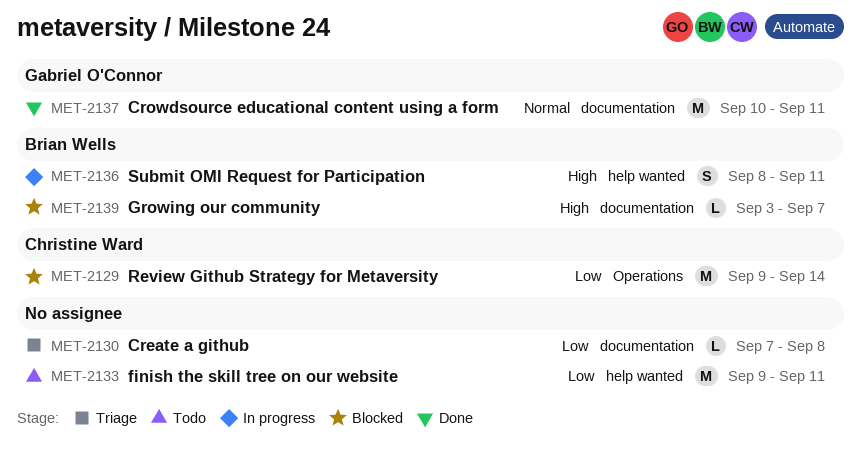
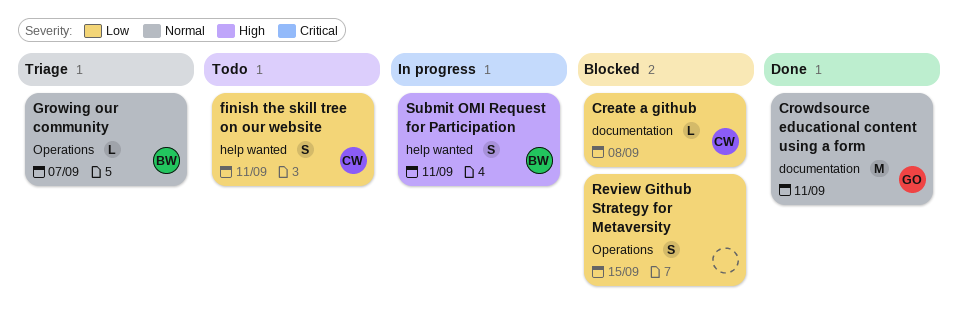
Create a github, status: Triage -> Blocked
Create a github, owner: none -> Christine Ward
finish the skill tree on our website, owner: none -> Christine Ward
finish the skill tree on our website, estimate: M -> S
Growing our community, status: Blocked -> Triage
Growing our community, priority: High -> Normal
Growing our community, label: documentation -> Operations
Review Github Strategy for Metaversity, owner: Christine Ward -> none
Review Github Strategy for Metaversity, estimate: M -> S
Review Github Strategy for Metaversity, due: Sep 14 -> Sep 15

